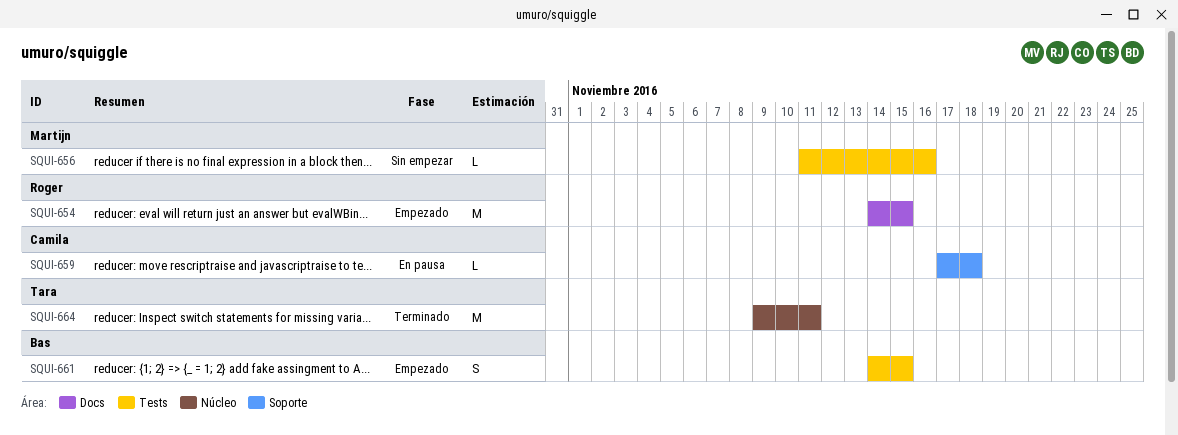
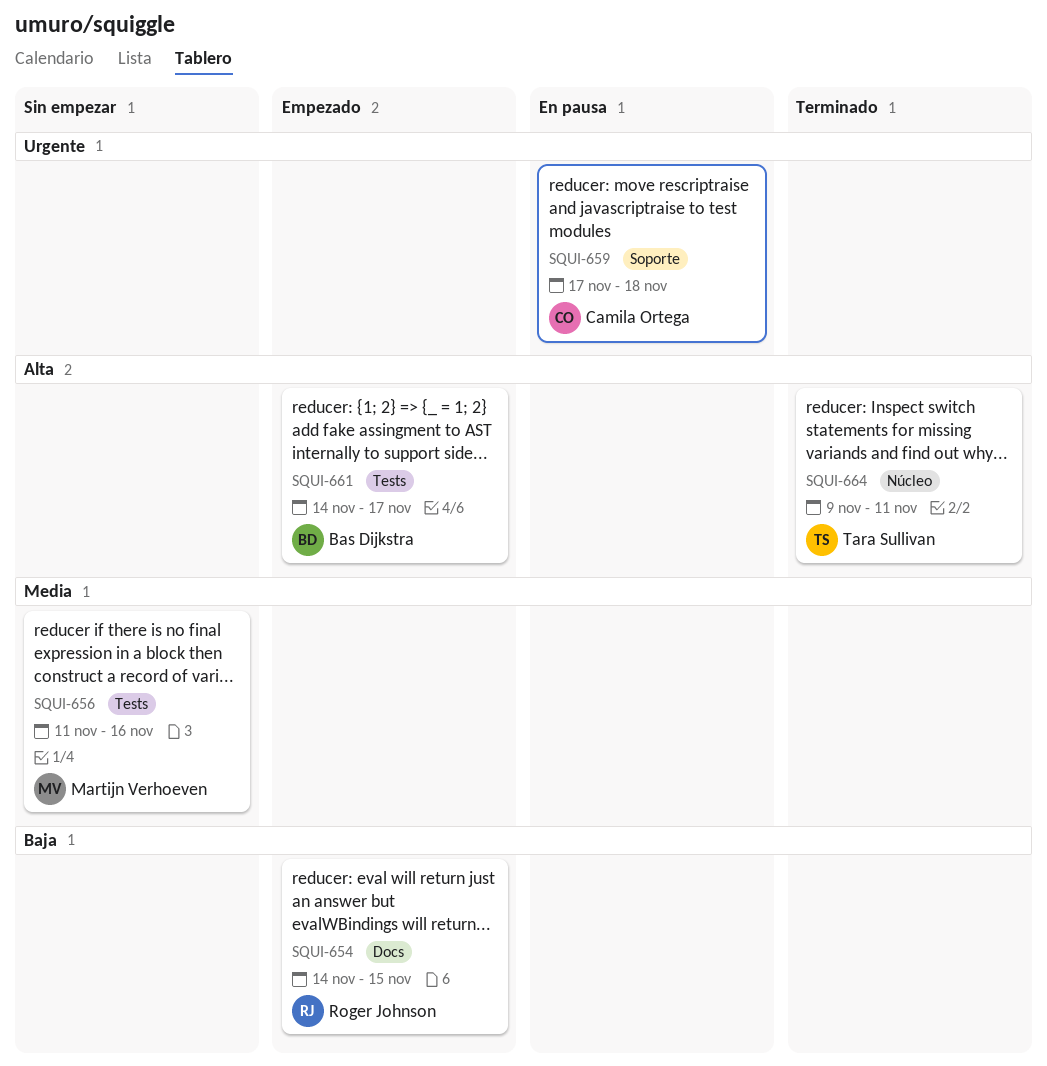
SQUI-661, due: Nov 15 -> Nov 17

